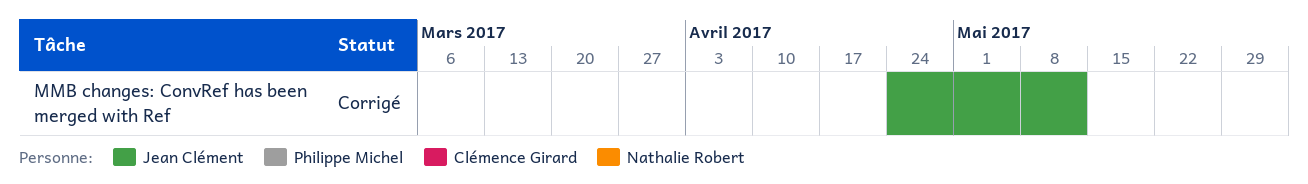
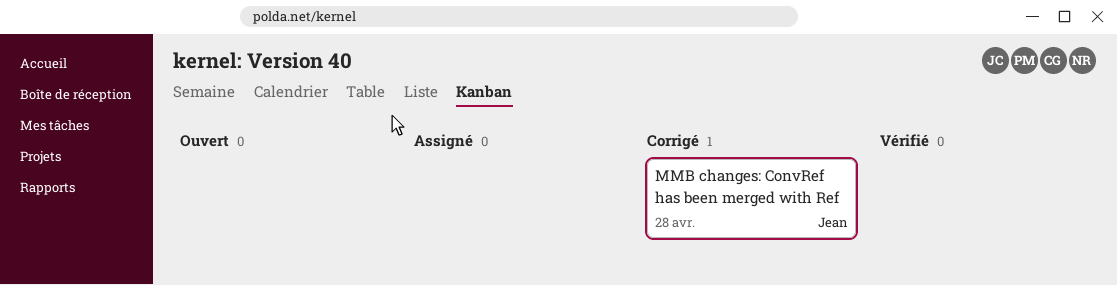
MMB changes: ConvRef has been merged with Ref, due: May 12 -> Apr 28

